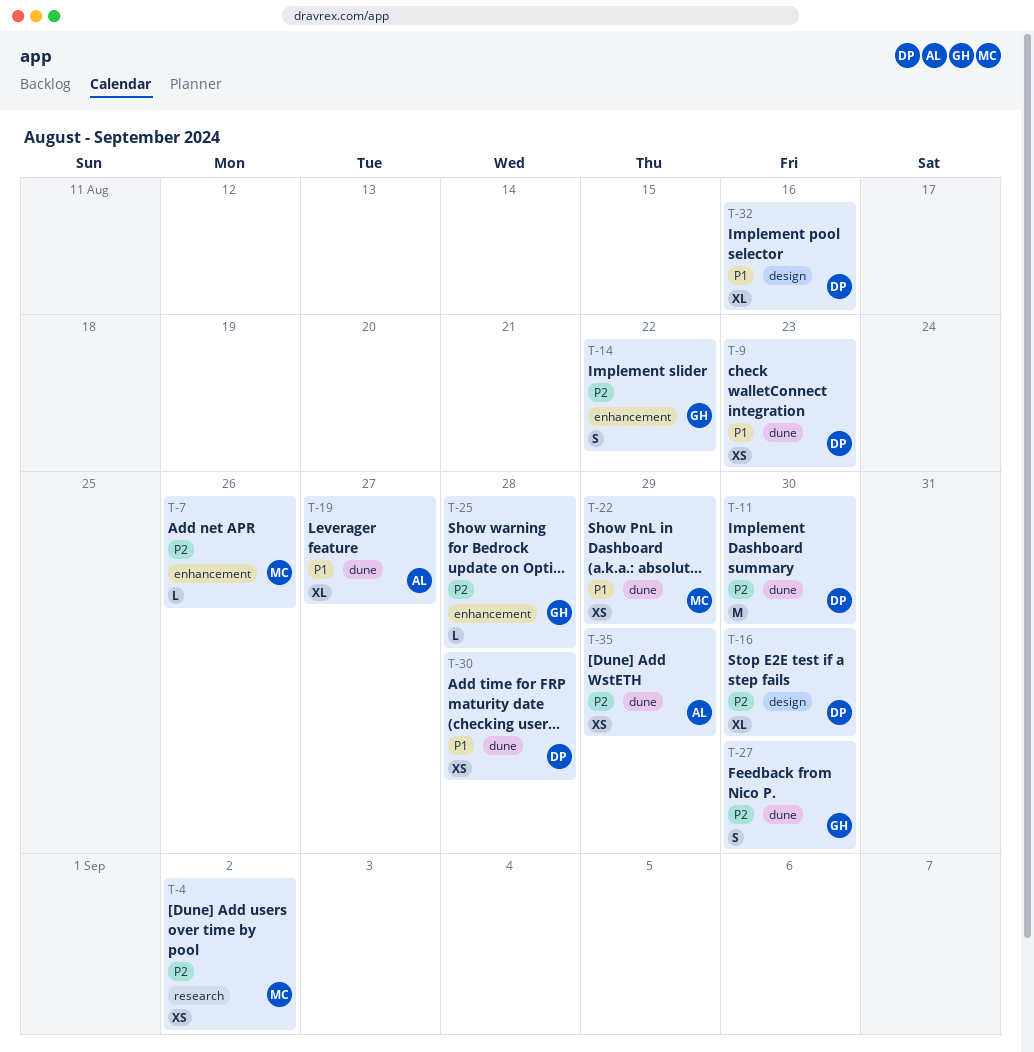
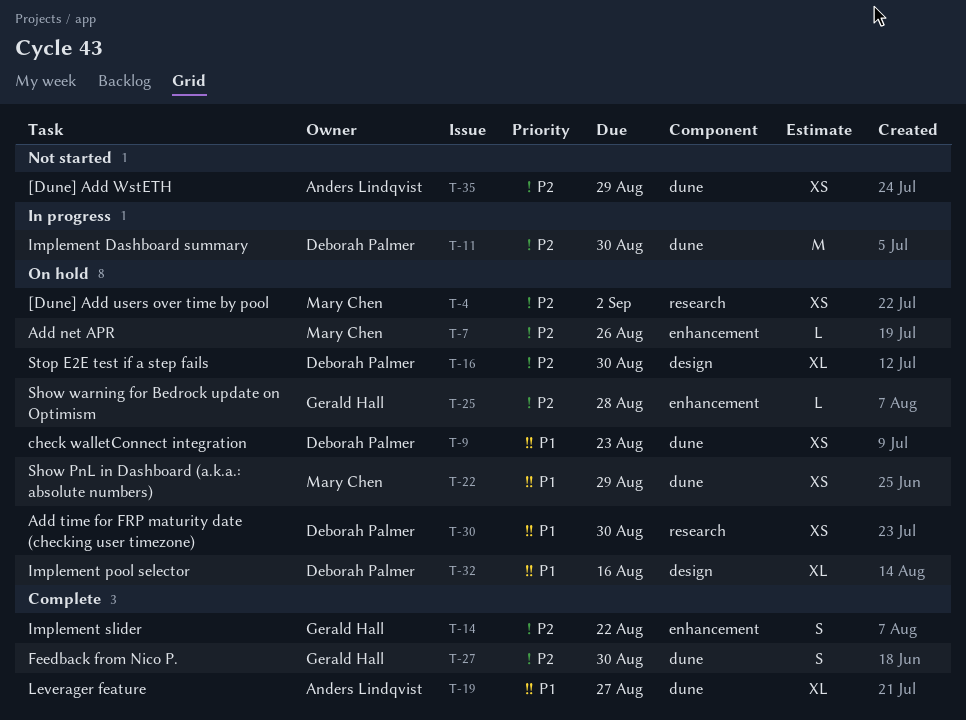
T-30, label: dune -> research
T-30, due: Aug 28 -> Aug 30

